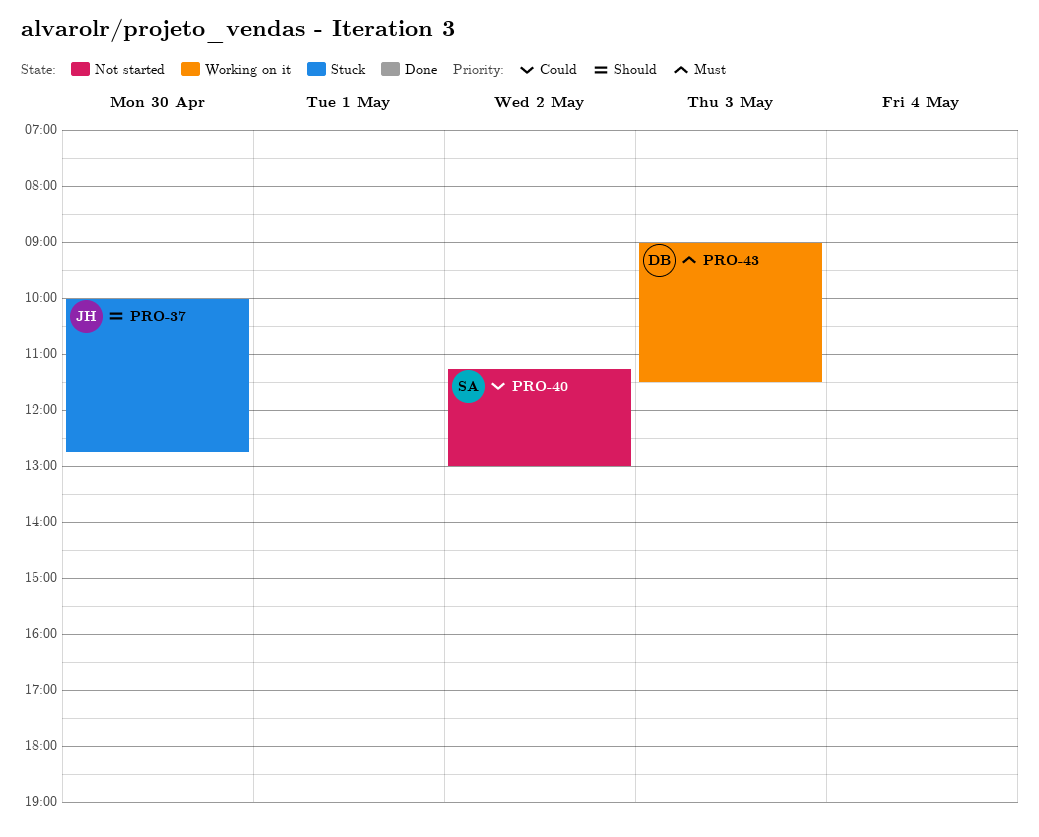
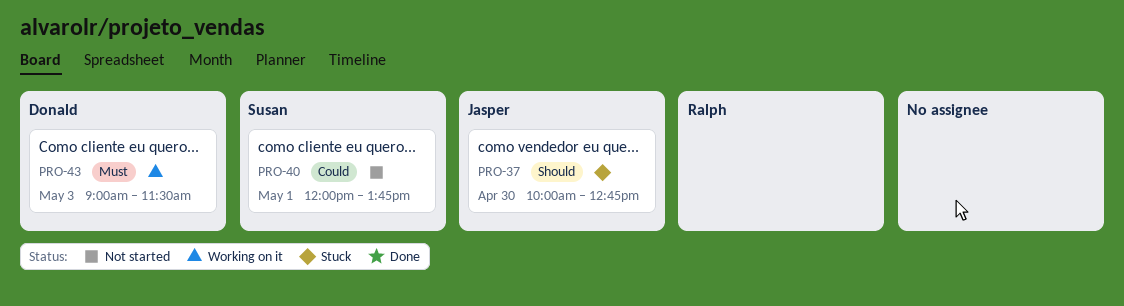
PRO-40, day: May 2 -> May 1
PRO-40, begins: 11:15 -> 12:00
PRO-40, ends: 13:00 -> 13:45

